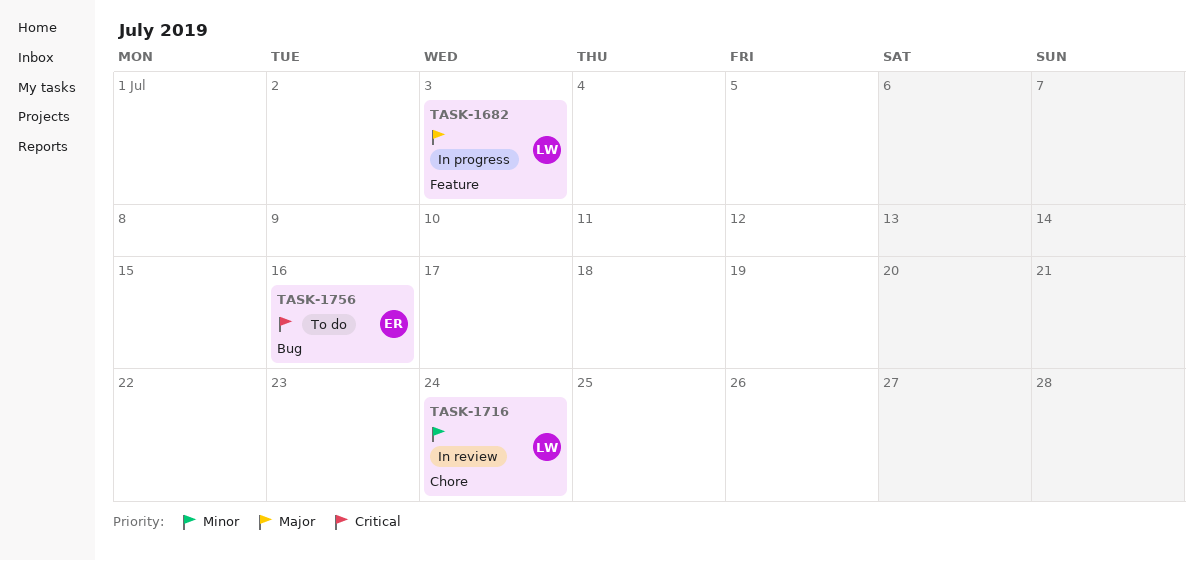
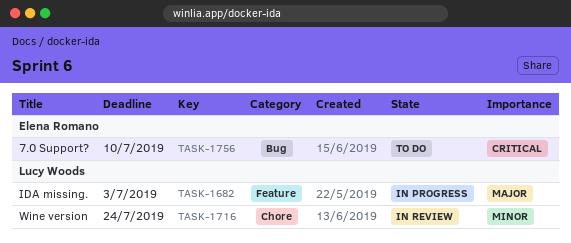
TASK-1756, due: Jul 16 -> Jul 10

